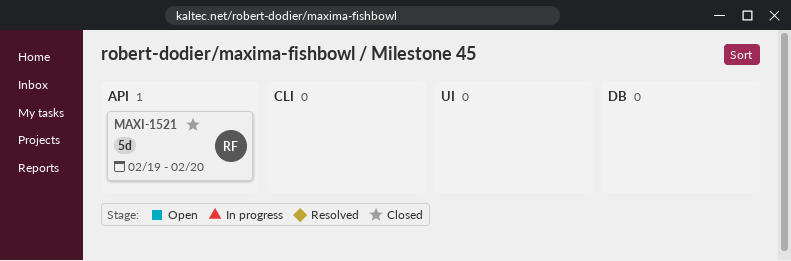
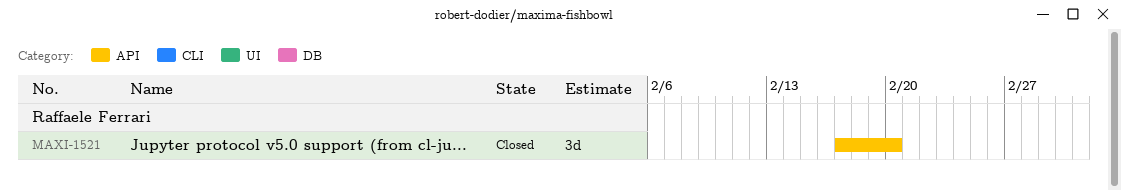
MAXI-1521, estimate: 5d -> 3d
MAXI-1521, start: Feb 19 -> Feb 17

